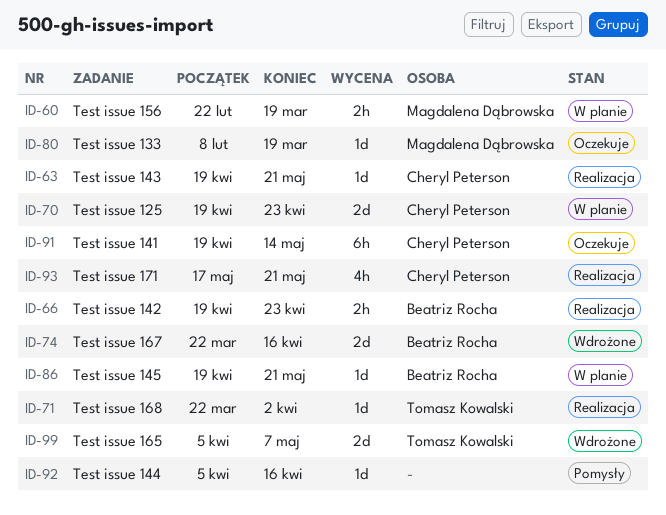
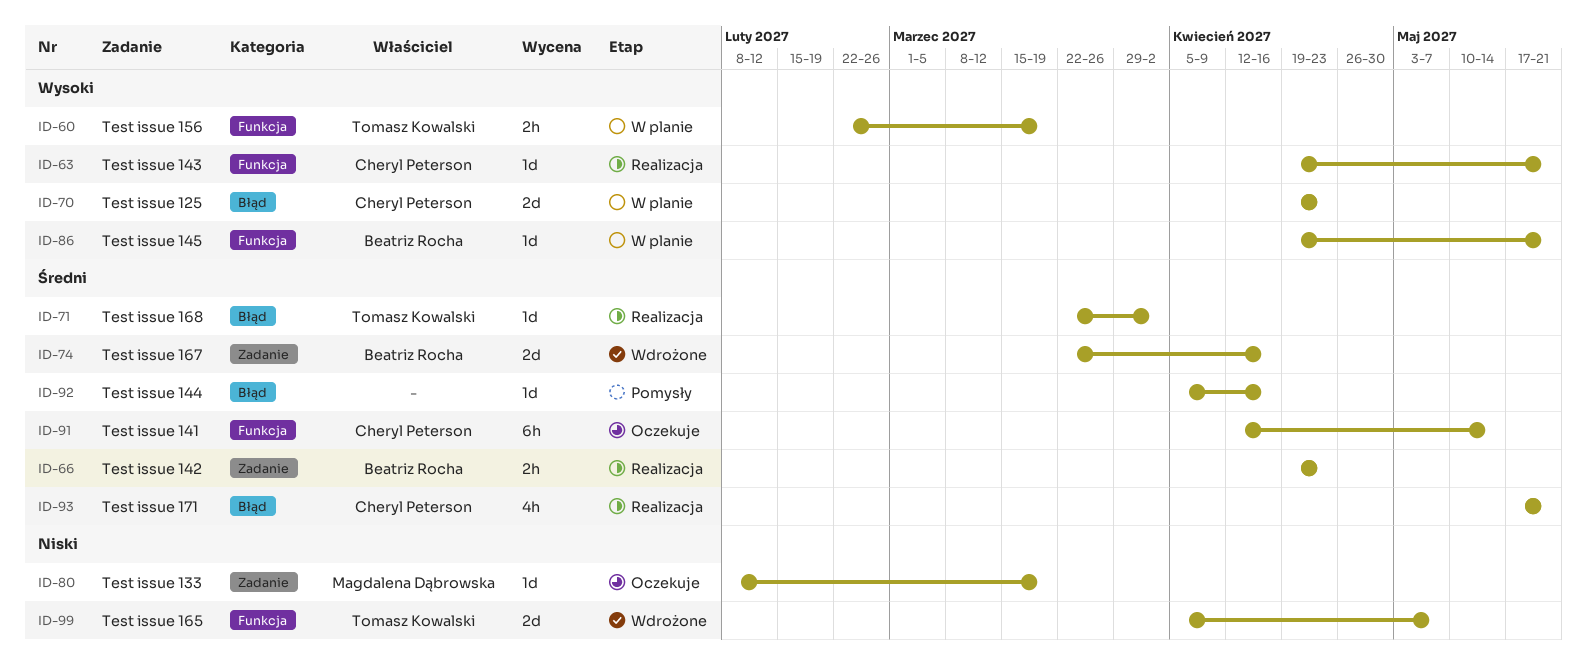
ID-60, owner: Magdalena Dąbrowska -> Tomasz Kowalski
ID-91, start: Apr 19 -> Apr 12

